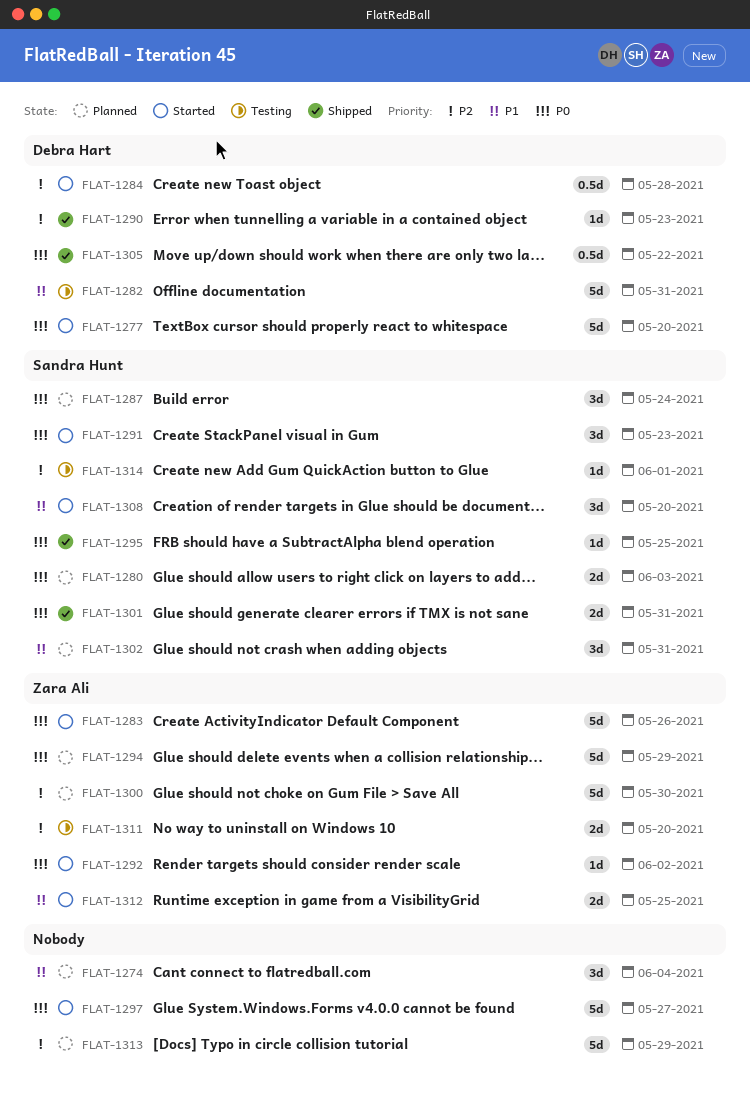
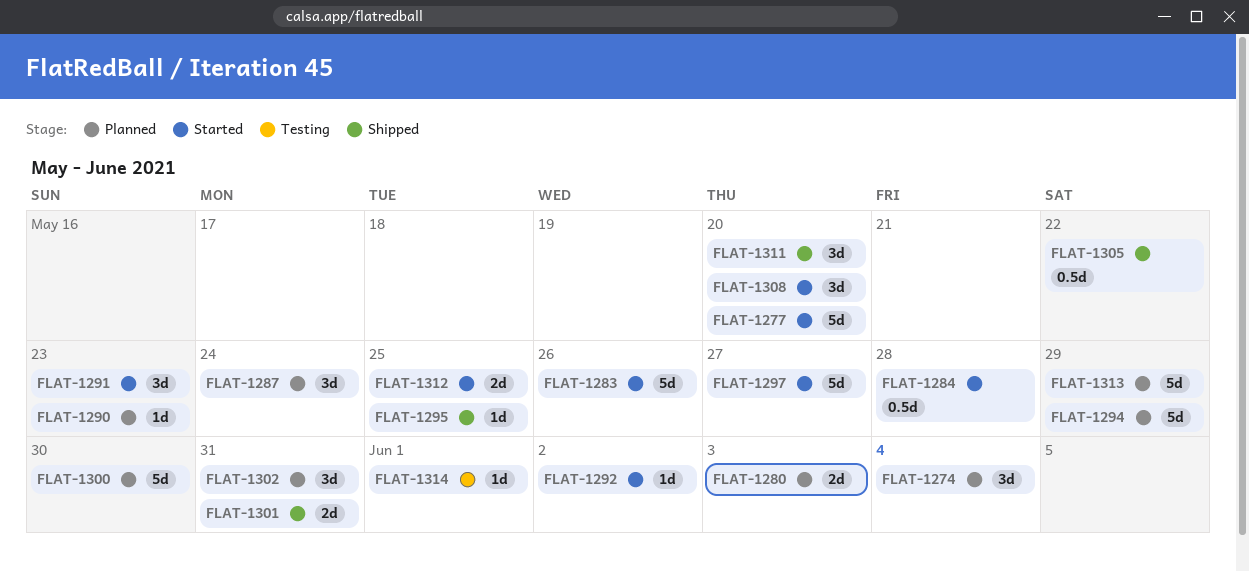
FLAT-1282: present -> none
FLAT-1290, status: Shipped -> Planned
FLAT-1311, status: Testing -> Shipped
FLAT-1311, estimate: 2d -> 3d

